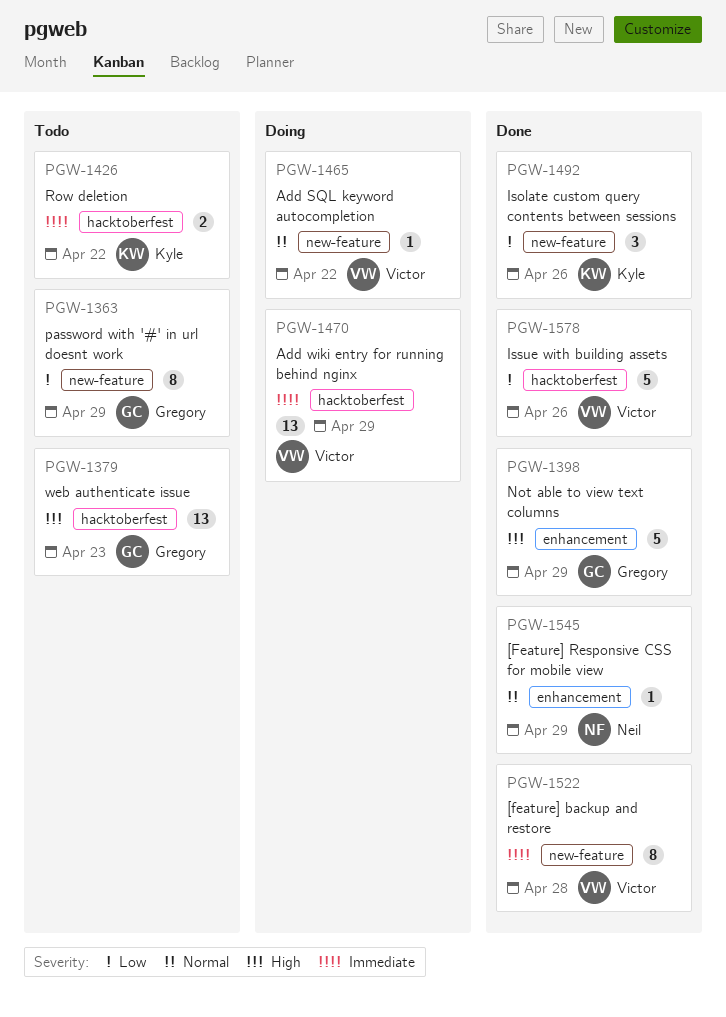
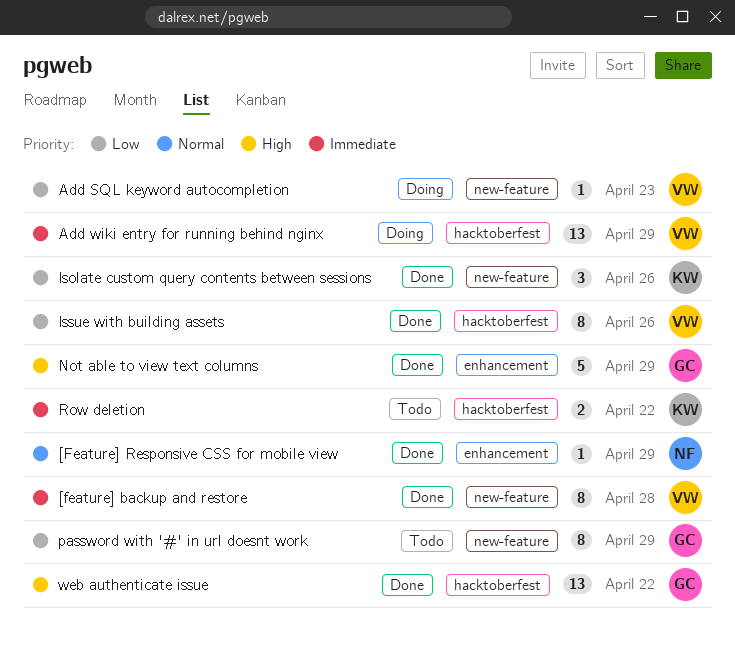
Add SQL keyword autocompletion, priority: Normal -> Low
Add SQL keyword autocompletion, due: Apr 22 -> Apr 23
Issue with building assets, estimate: 5 -> 8
web authenticate issue, status: Todo -> Done
web authenticate issue, due: Apr 23 -> Apr 22

